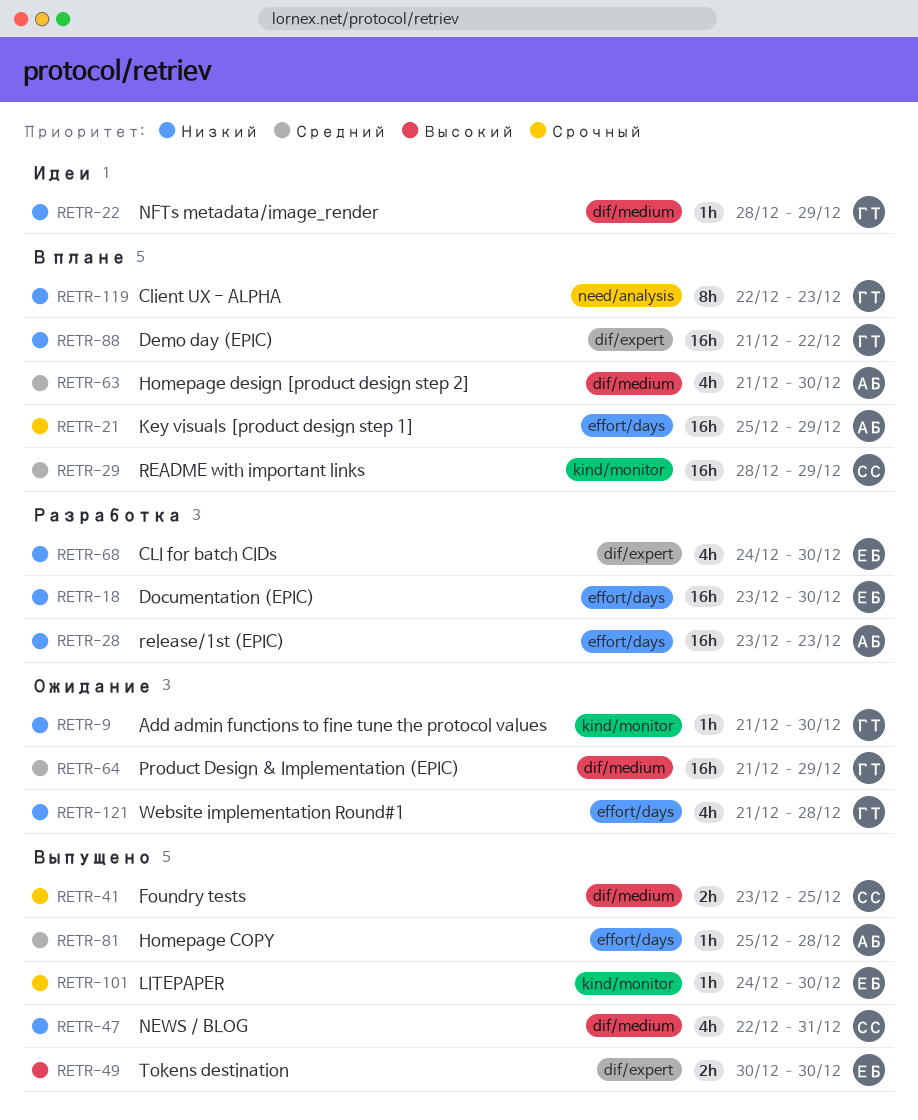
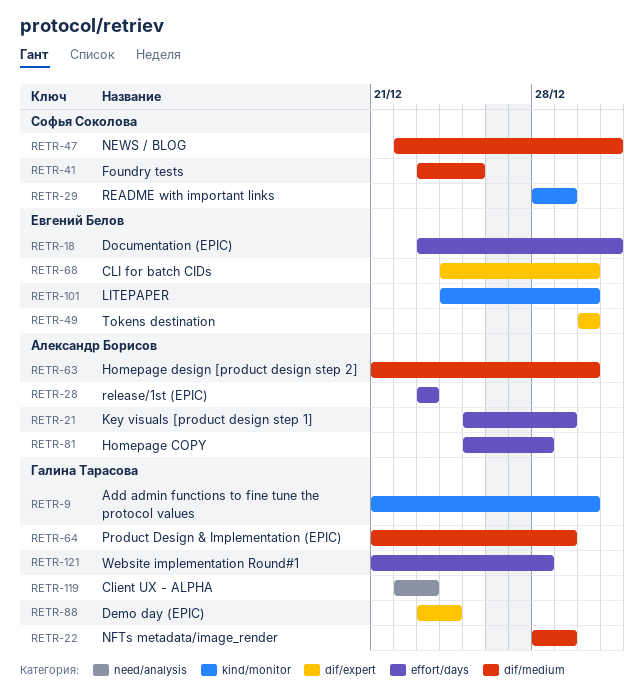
RETR-18, due: Dec 30 -> Dec 31
RETR-88, start: Dec 21 -> Dec 23
RETR-88, due: Dec 22 -> Dec 24

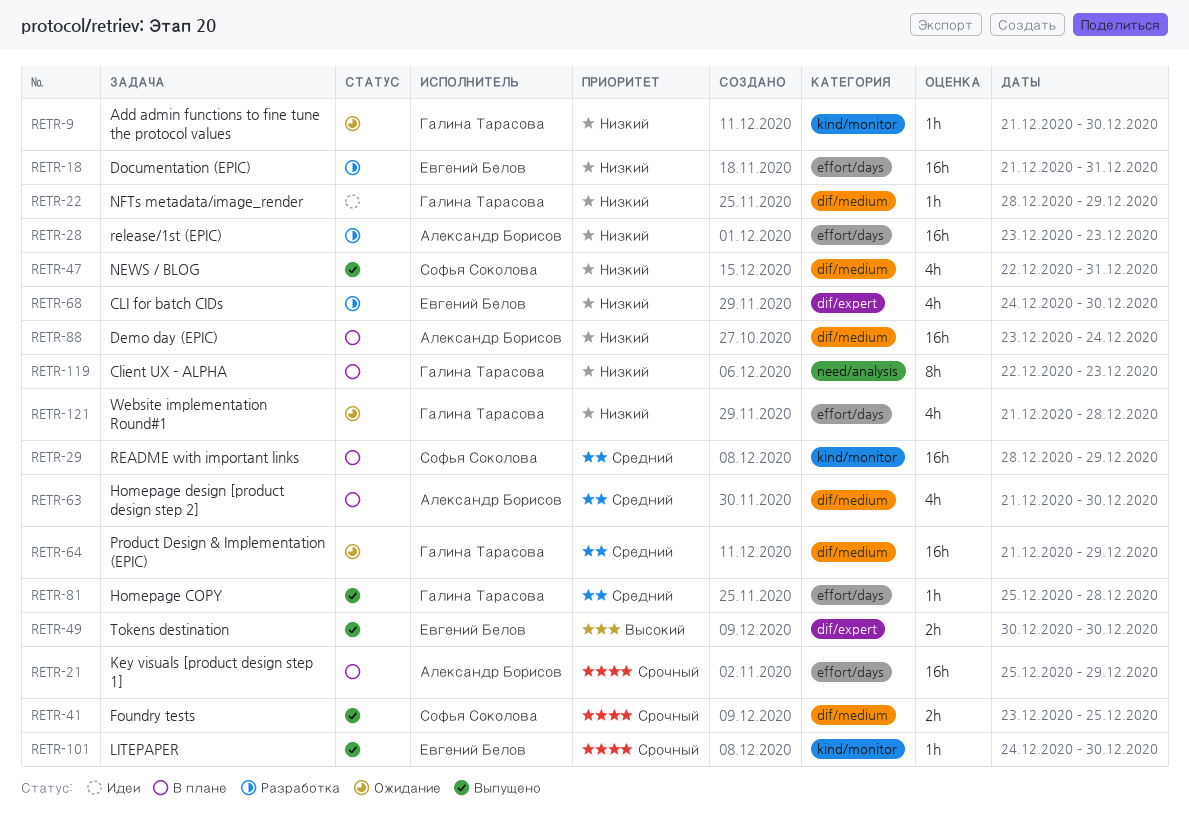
RETR-18, start: Dec 23 -> Dec 21
RETR-81, owner: Александр Борисов -> Галина Тарасова
RETR-88, owner: Галина Тарасова -> Александр Борисов
RETR-88, label: dif/expert -> dif/medium

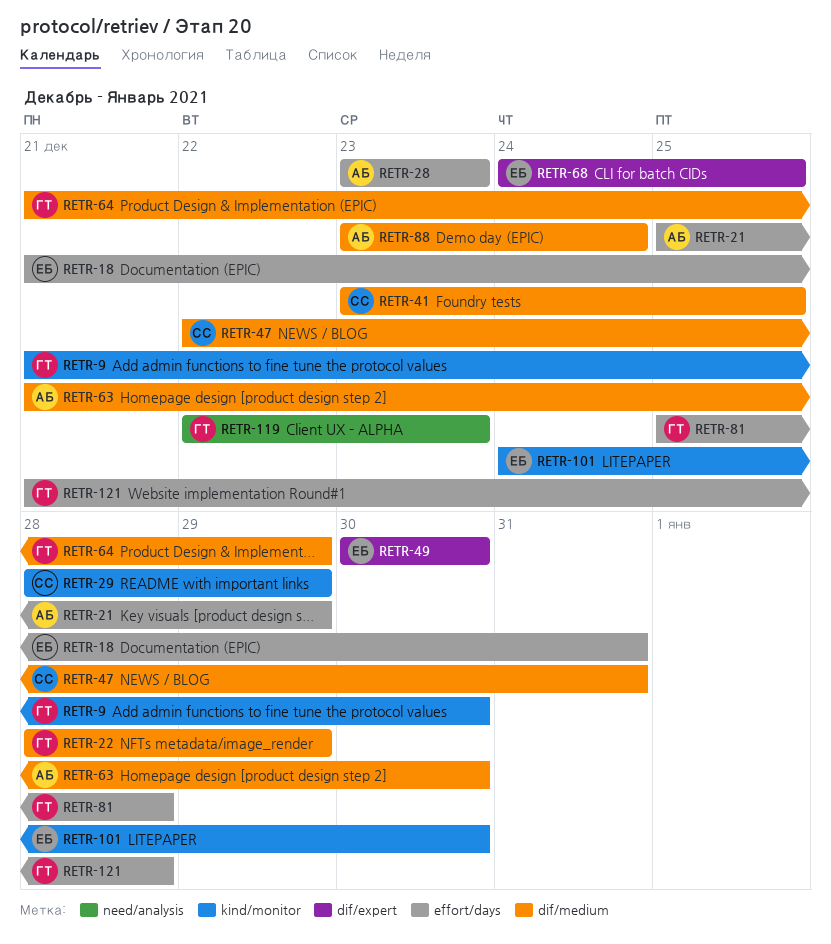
RETR-68, due: Dec 30 -> Dec 25

